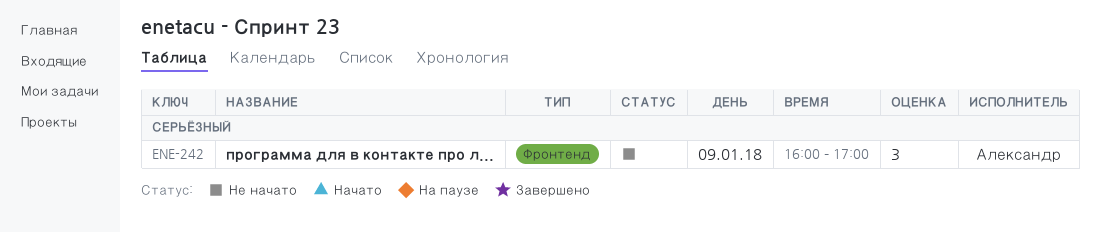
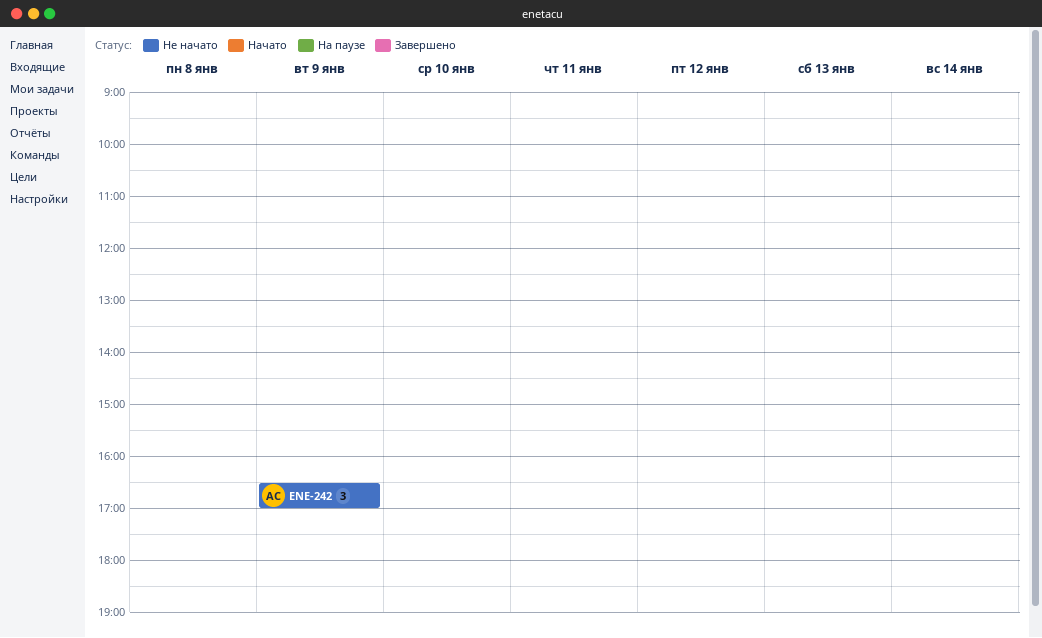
ENE-242, begins: 16:00 -> 16:30

